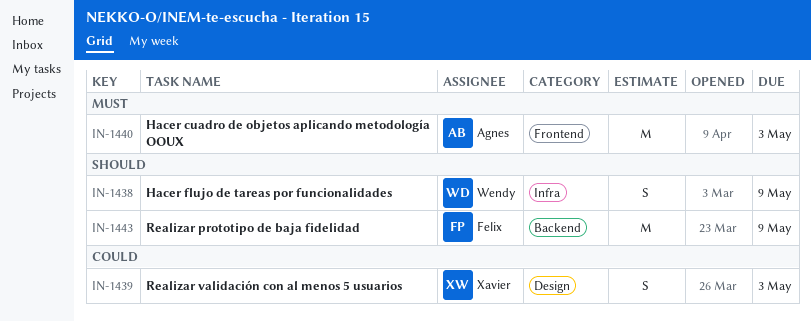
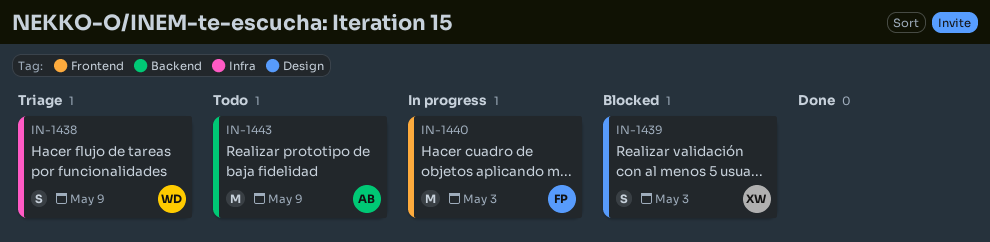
IN-1440, owner: Agnes -> Felix
IN-1443, owner: Felix -> Agnes

